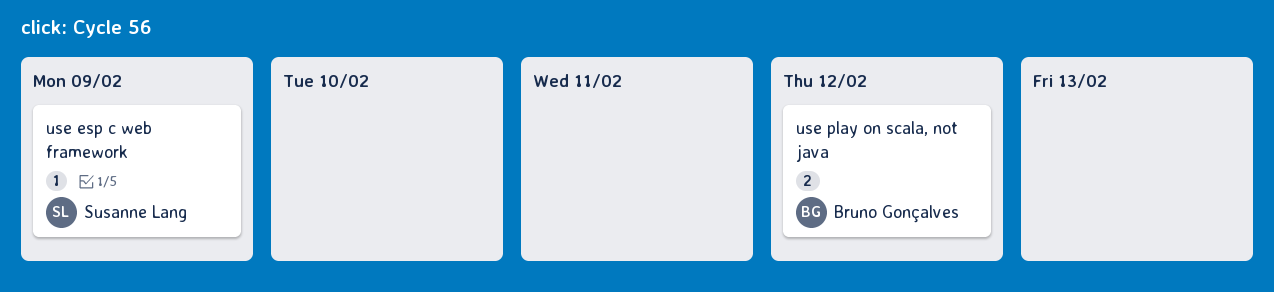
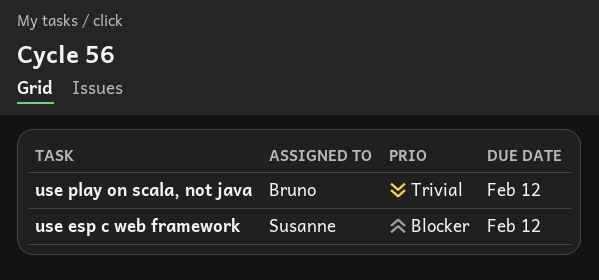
use esp c web framework, due: Feb 9 -> Feb 12

